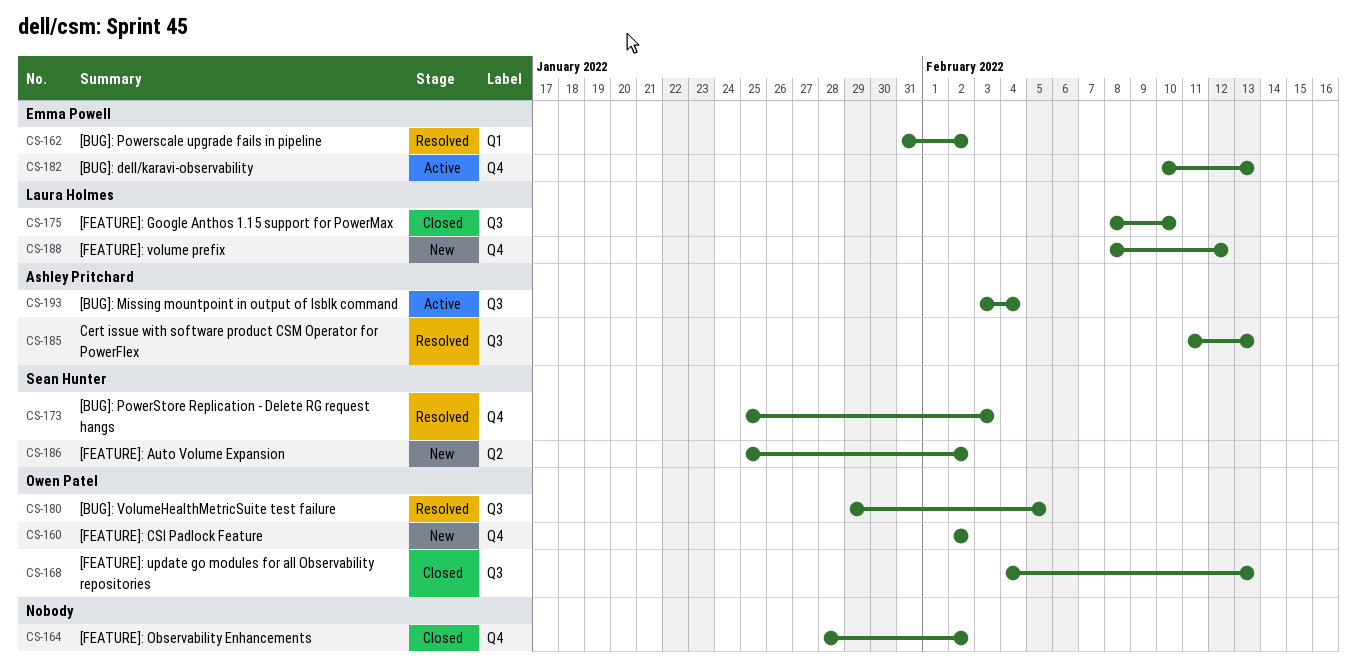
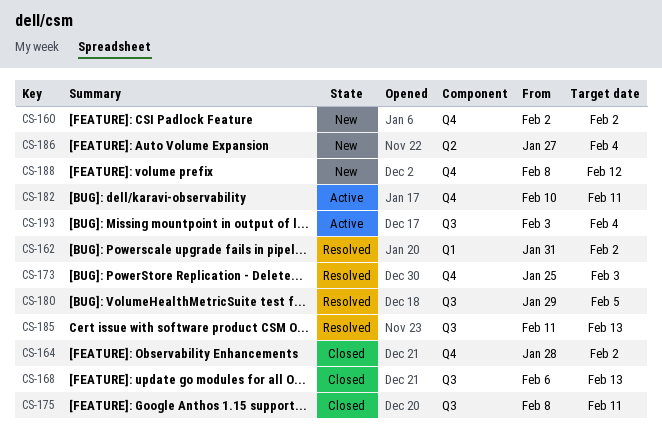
CS-168, start: Feb 4 -> Feb 6
CS-175, due: Feb 10 -> Feb 11
CS-182, due: Feb 13 -> Feb 11
CS-186, start: Jan 25 -> Jan 27
CS-186, due: Feb 2 -> Feb 4

